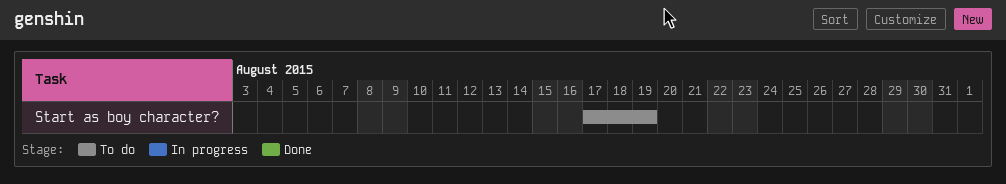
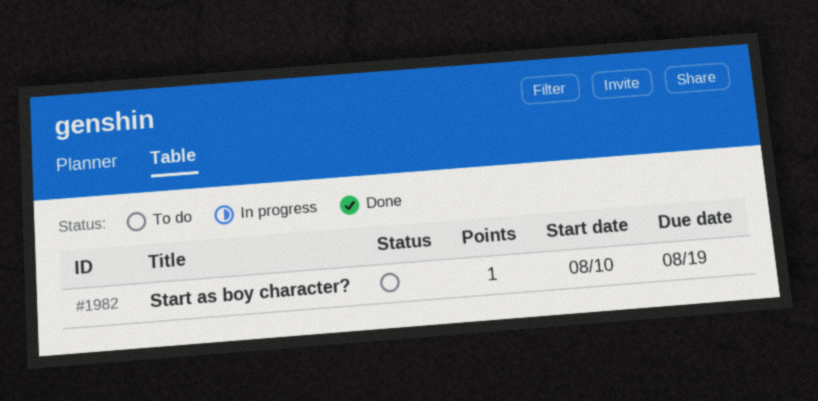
Start as boy character?, start: Aug 17 -> Aug 10

